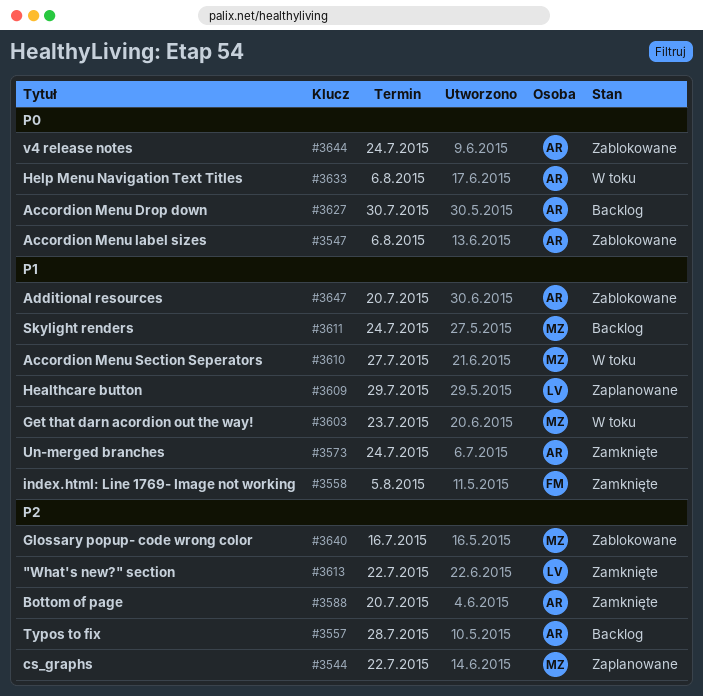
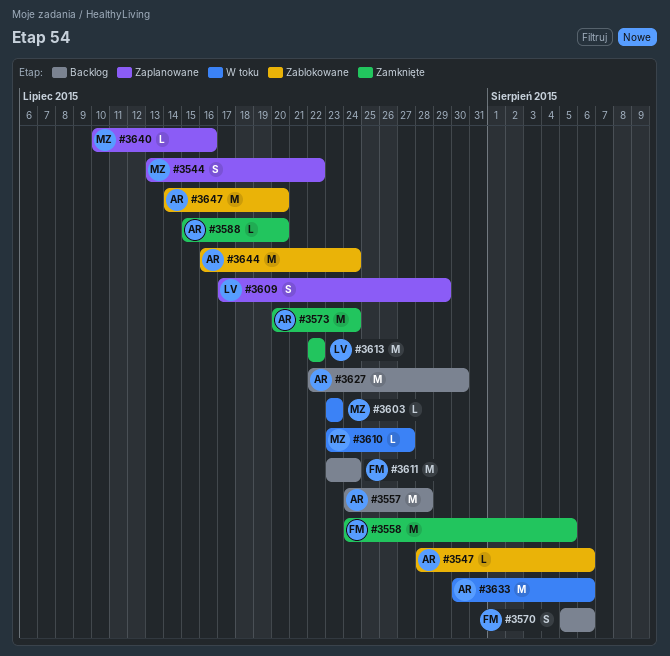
#3570: none -> present
#3611, owner: MZ -> FM
#3640, status: Zablokowane -> Zaplanowane

